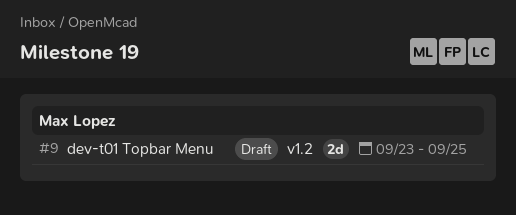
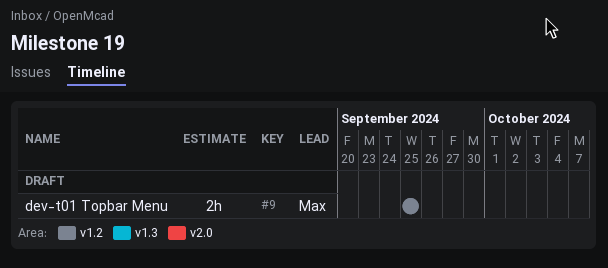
#9, estimate: 2d -> 2h
#9, start: Sep 23 -> Sep 25

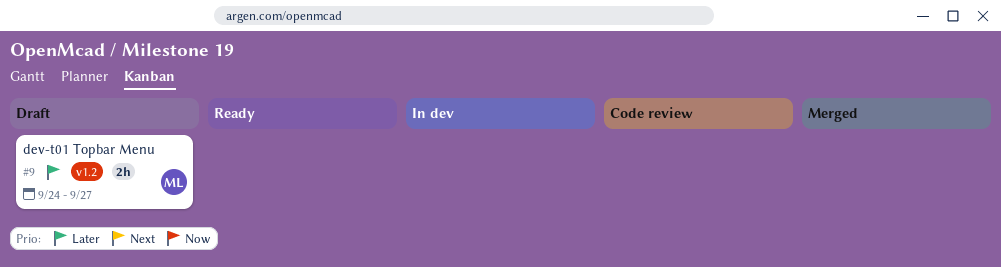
#9, start: Sep 25 -> Sep 24
#9, due: Sep 25 -> Sep 27

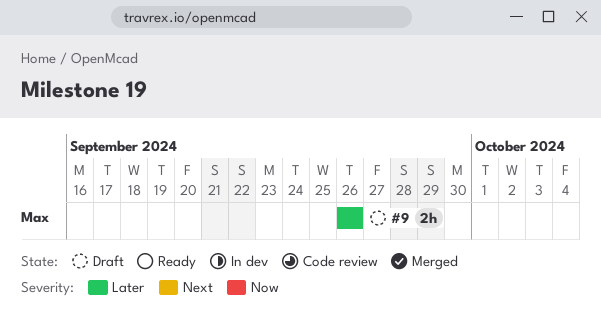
#9, start: Sep 24 -> Sep 26
#9, due: Sep 27 -> Sep 26

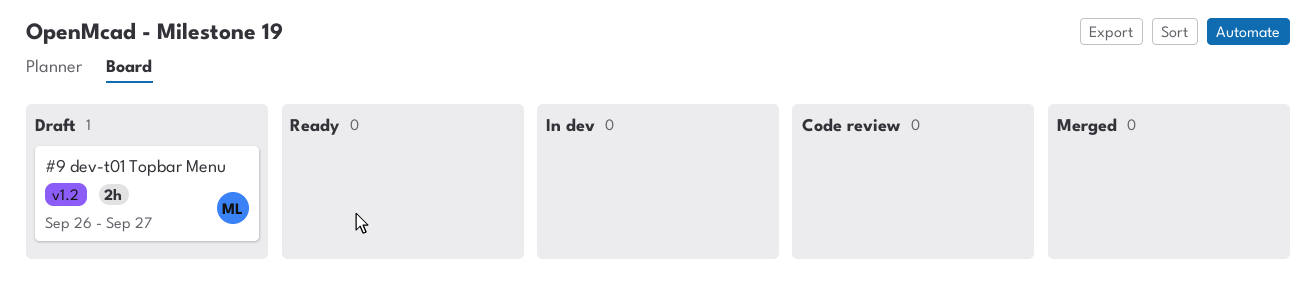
#9, due: Sep 26 -> Sep 27

